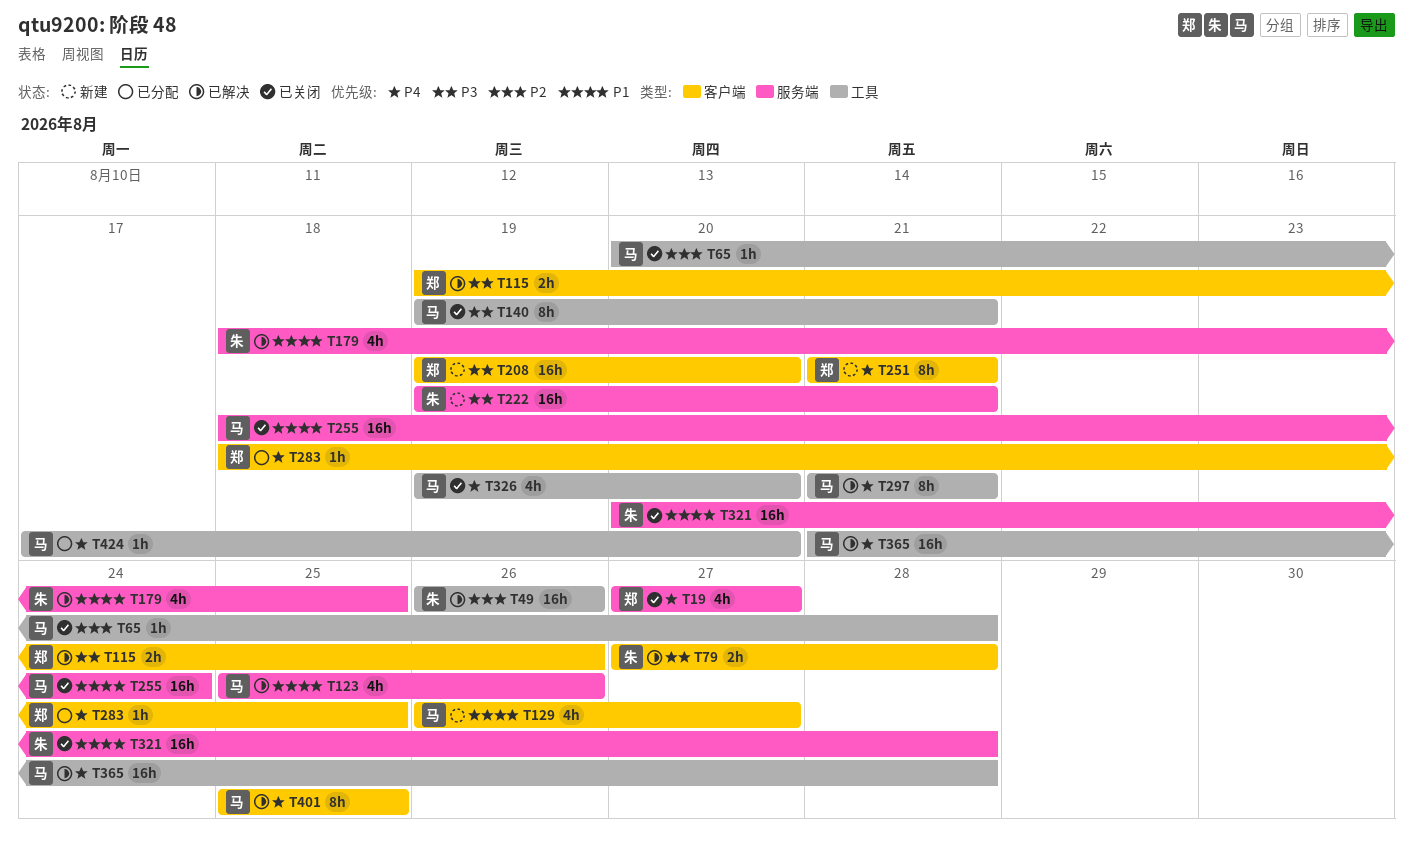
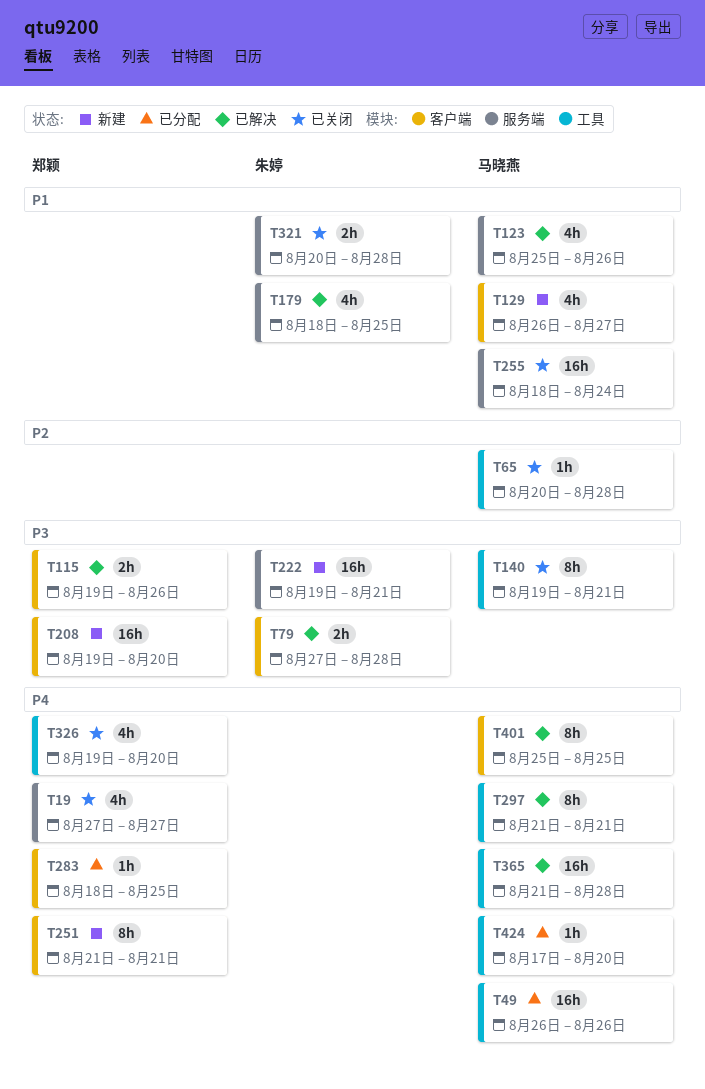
T49, status: 已解决 -> 已分配
T49, owner: 朱婷 -> 马晓燕
T49, priority: P2 -> P4
T321, estimate: 16h -> 2h
T326, owner: 马晓燕 -> 郑颖

